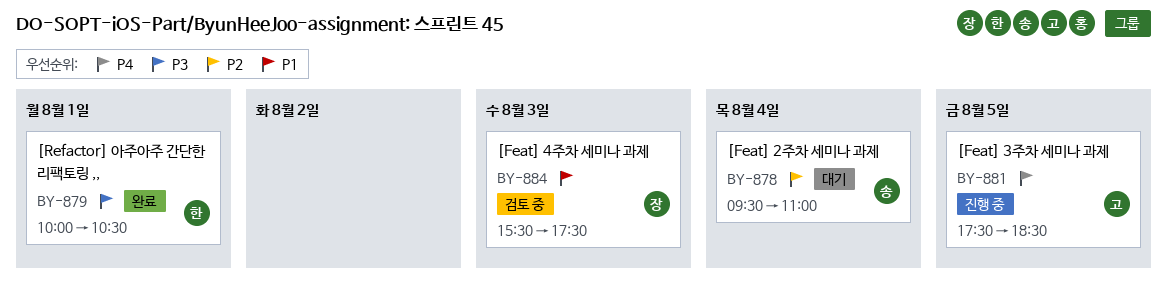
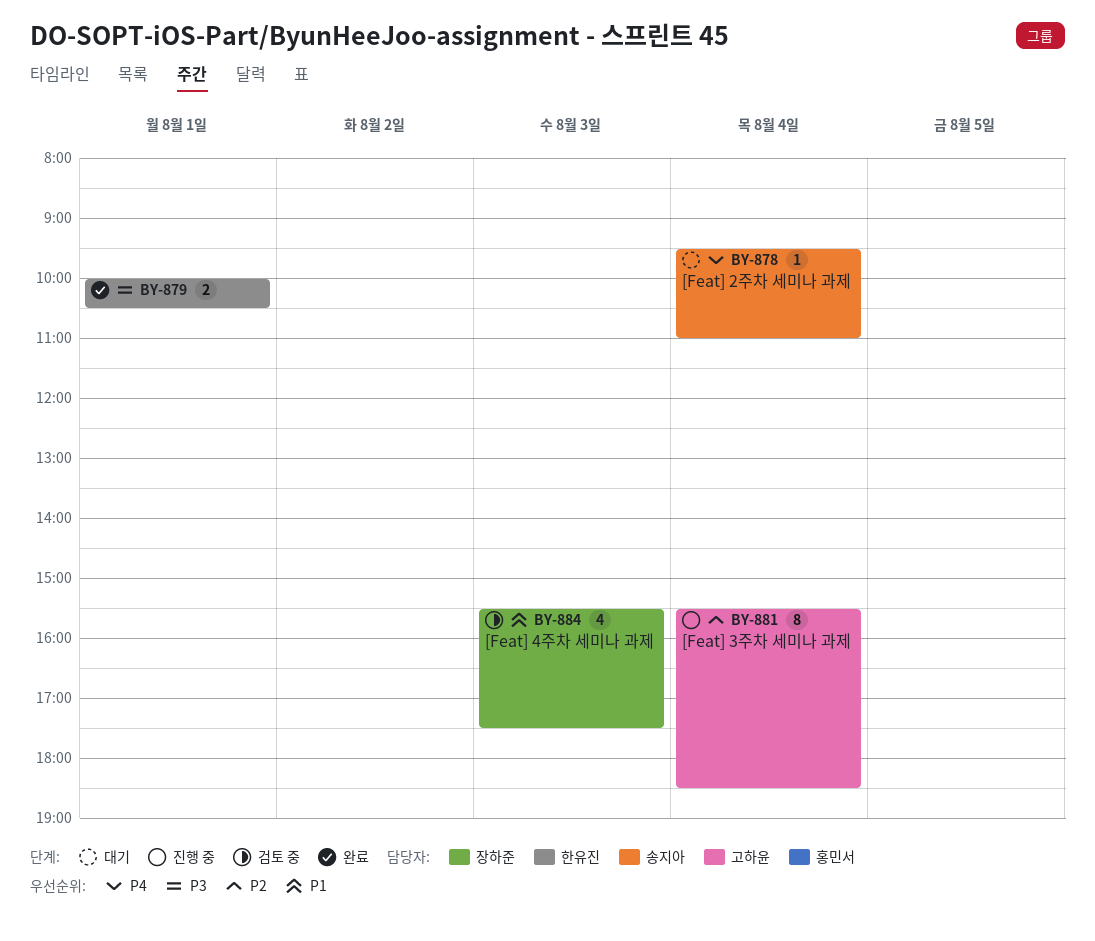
BY-878, priority: P2 -> P4
BY-881, priority: P4 -> P2
BY-881, day: Aug 5 -> Aug 4
BY-881, begins: 17:30 -> 15:30

